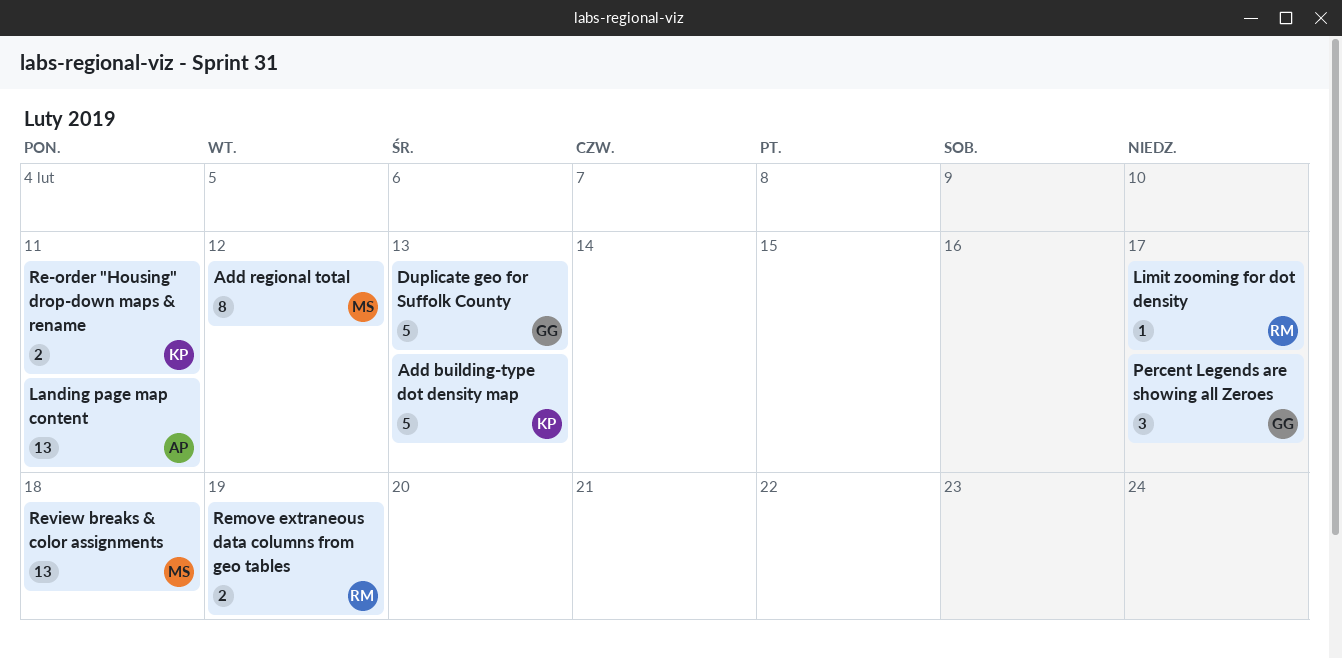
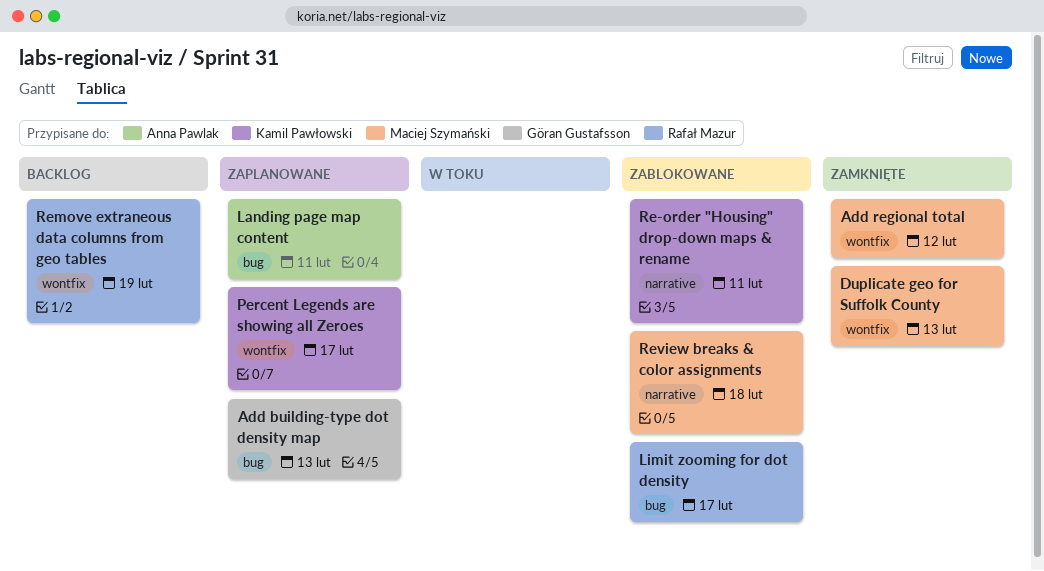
Add building-type dot density map, owner: Kamil Pawłowski -> Göran Gustafsson
Duplicate geo for Suffolk County, owner: Göran Gustafsson -> Maciej Szymański
Percent Legends are showing all Zeroes, owner: Göran Gustafsson -> Kamil Pawłowski

